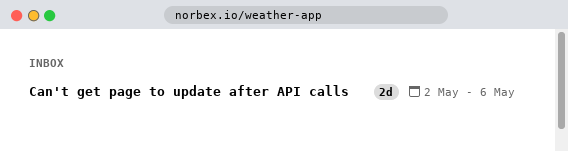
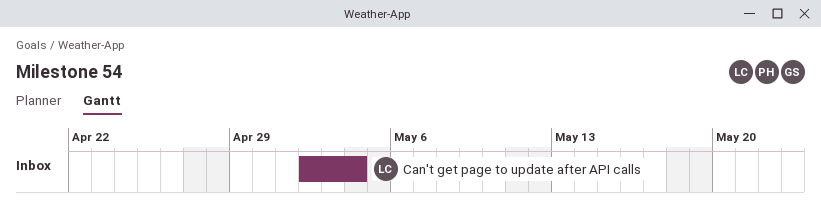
Can't get page to update after API calls, due: May 6 -> May 4

